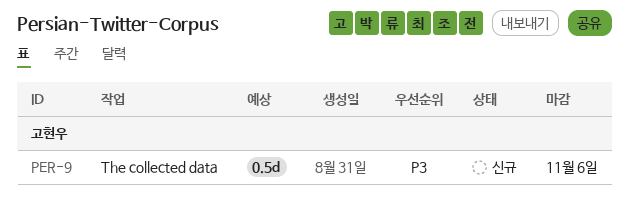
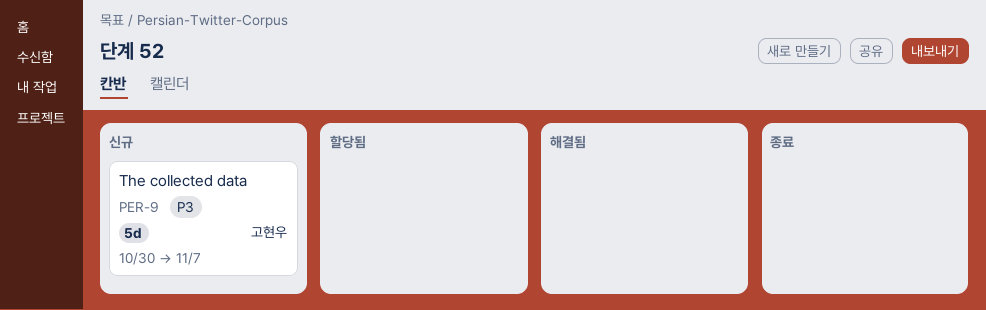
PER-9, estimate: 0.5d -> 5d
PER-9, due: Nov 6 -> Nov 7

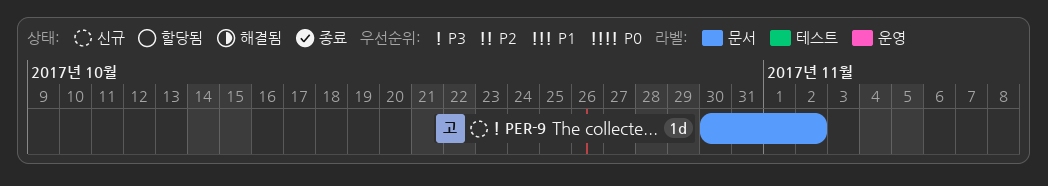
PER-9, estimate: 5d -> 1d
PER-9, due: Nov 7 -> Nov 2

